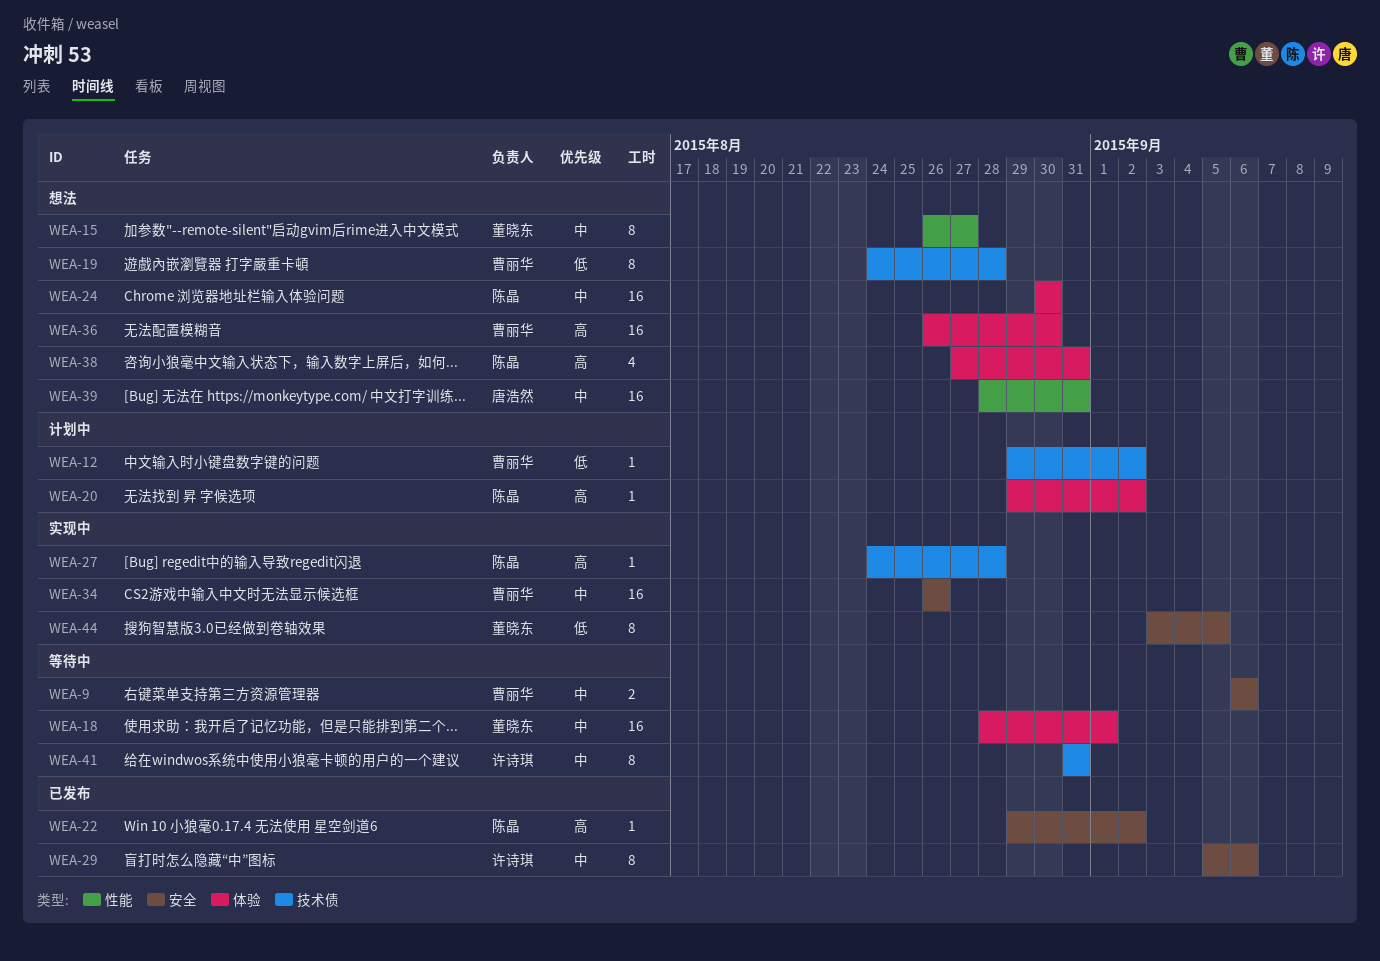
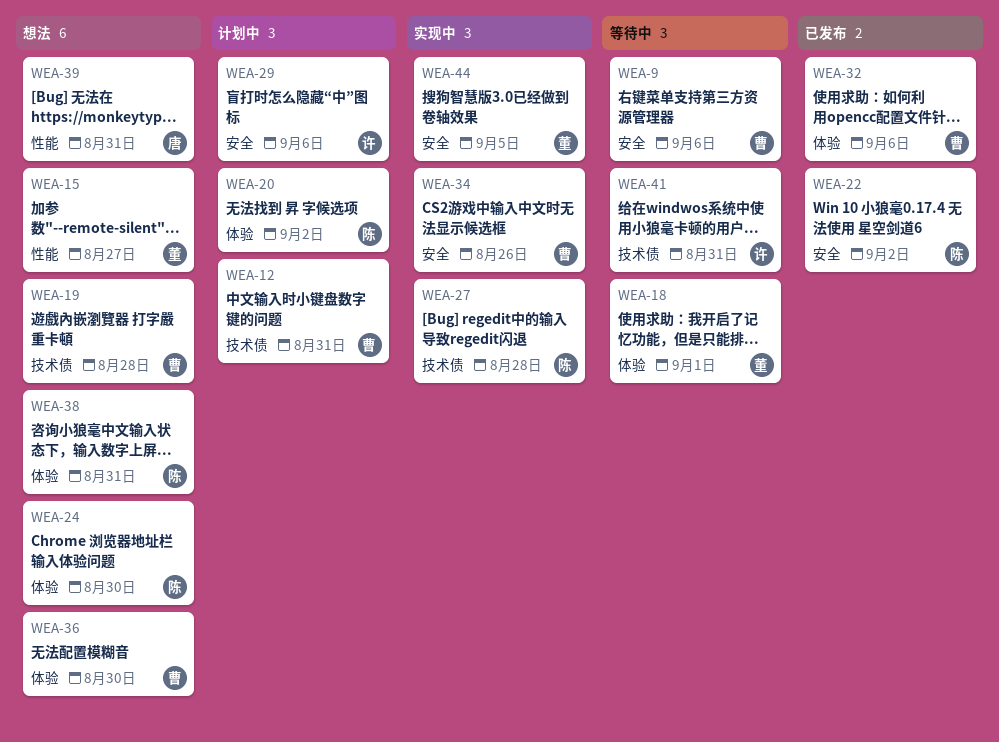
WEA-12, due: Sep 2 -> Aug 31
WEA-29, status: 已发布 -> 计划中
WEA-32: none -> present

